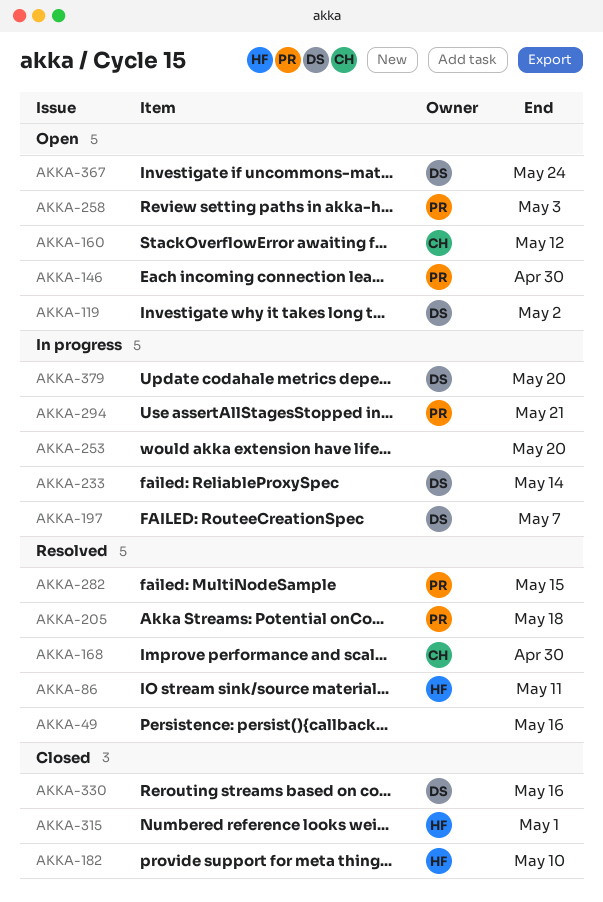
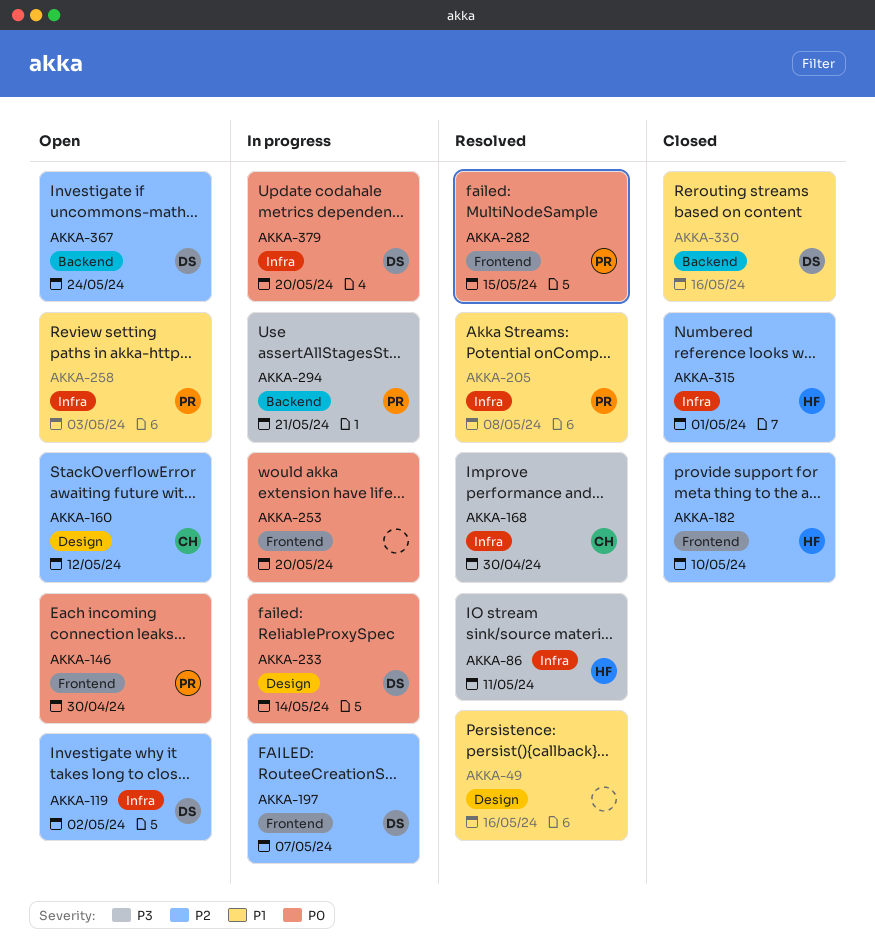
AKKA-205, due: May 18 -> May 8

